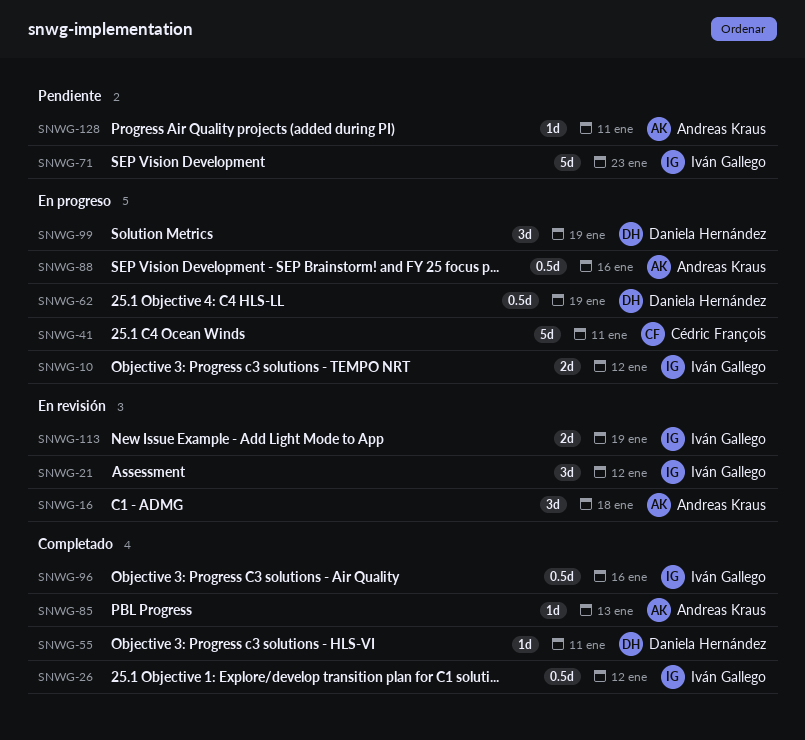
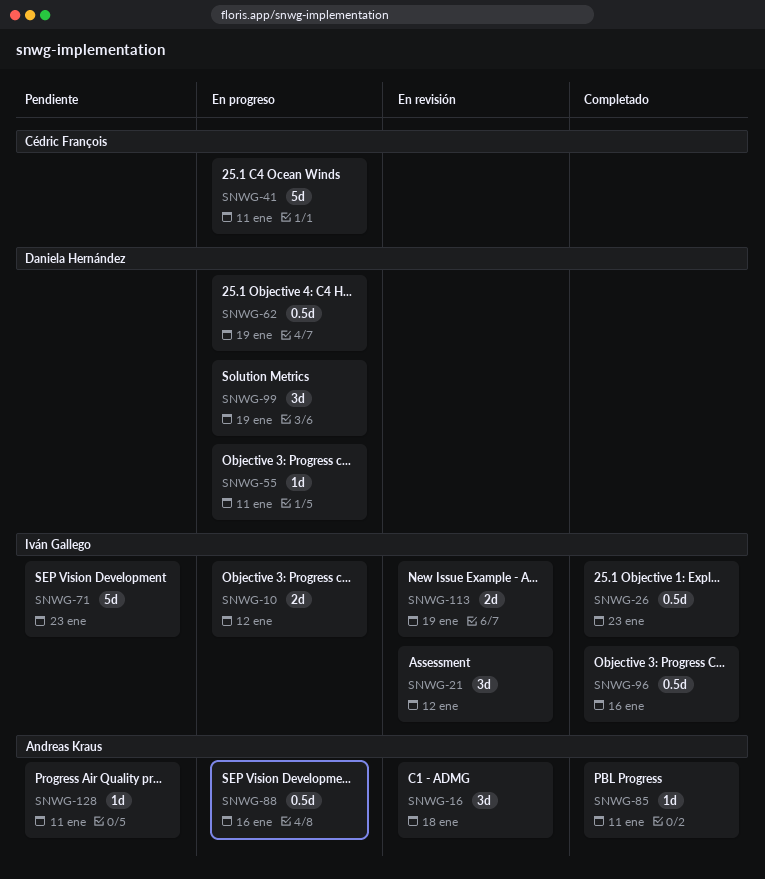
SNWG-26, due: Jan 12 -> Jan 23
SNWG-55, status: Completado -> En progreso
SNWG-85, due: Jan 13 -> Jan 11

